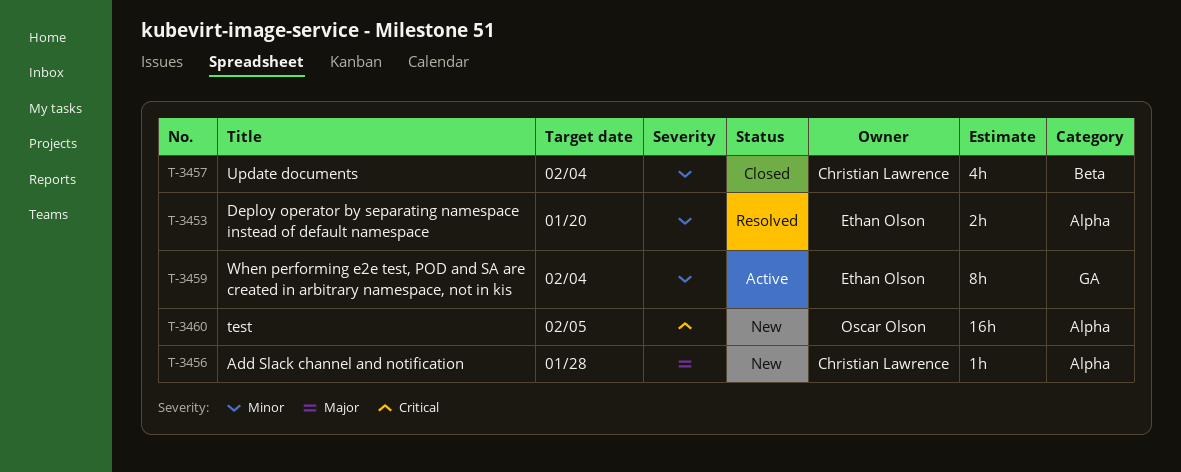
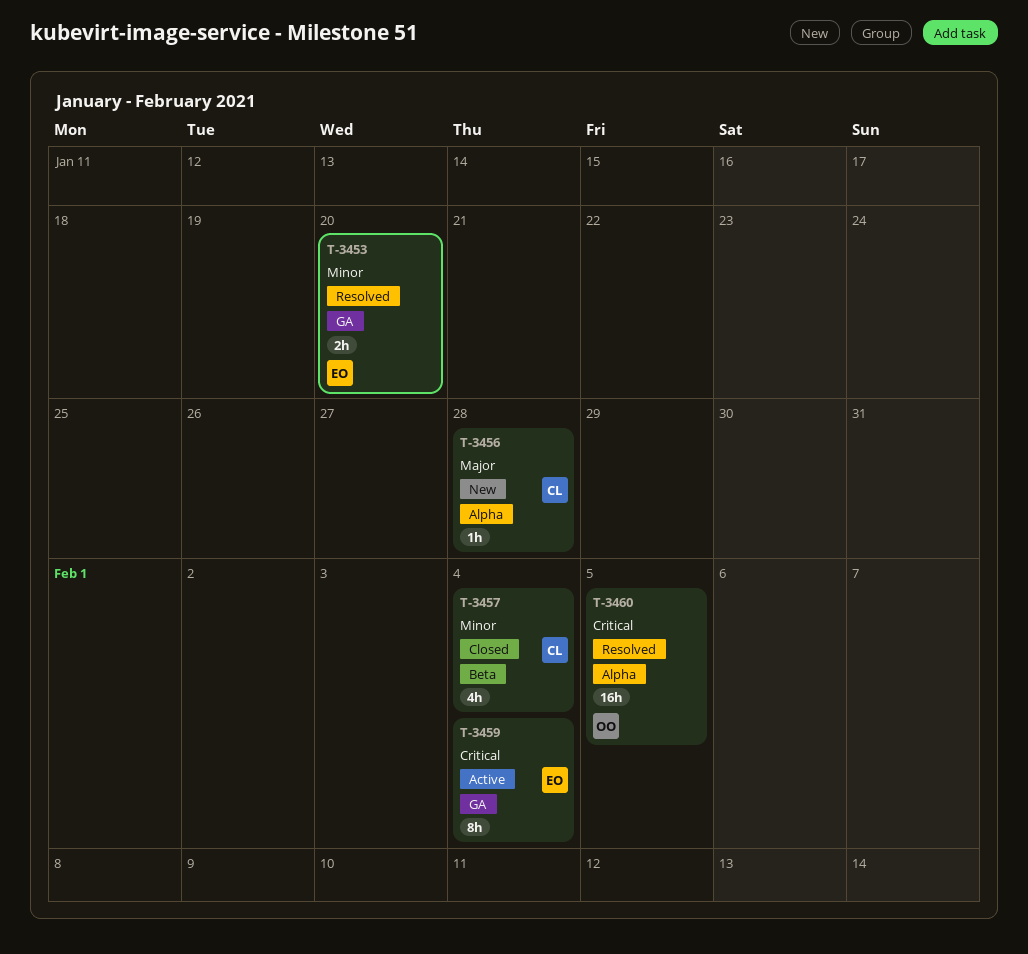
T-3453, label: Alpha -> GA
T-3459, priority: Minor -> Critical
T-3460, status: New -> Resolved

